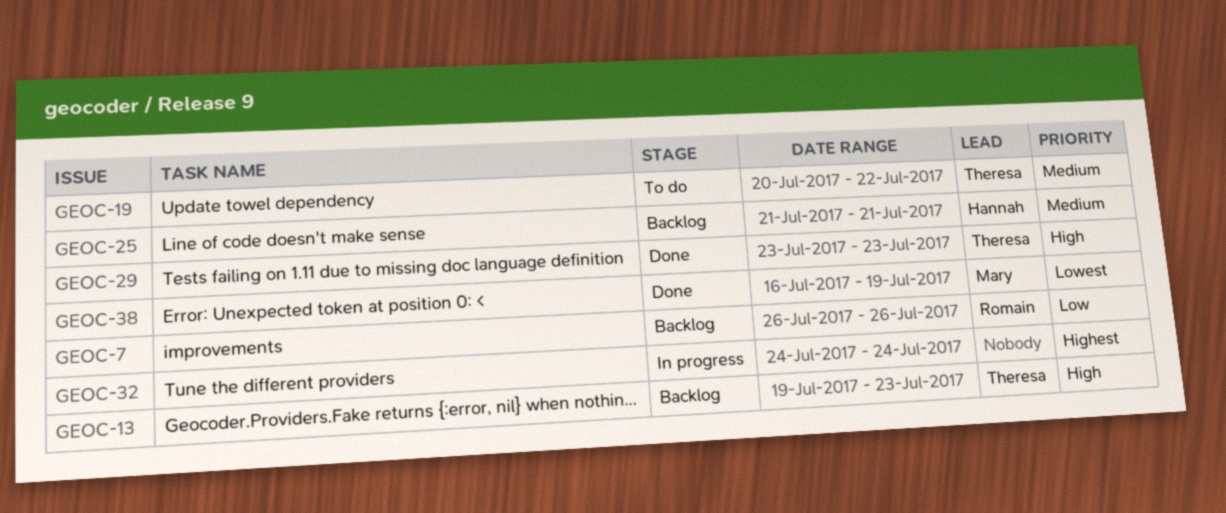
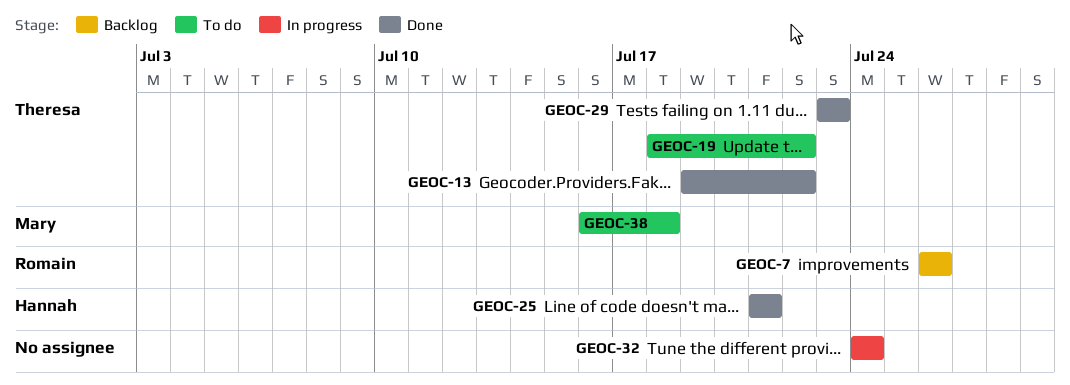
GEOC-13, status: Backlog -> Done
GEOC-13, due: Jul 23 -> Jul 22
GEOC-19, start: Jul 20 -> Jul 18
GEOC-25, status: Backlog -> Done
GEOC-38, status: Done -> To do
GEOC-38, due: Jul 19 -> Jul 18

